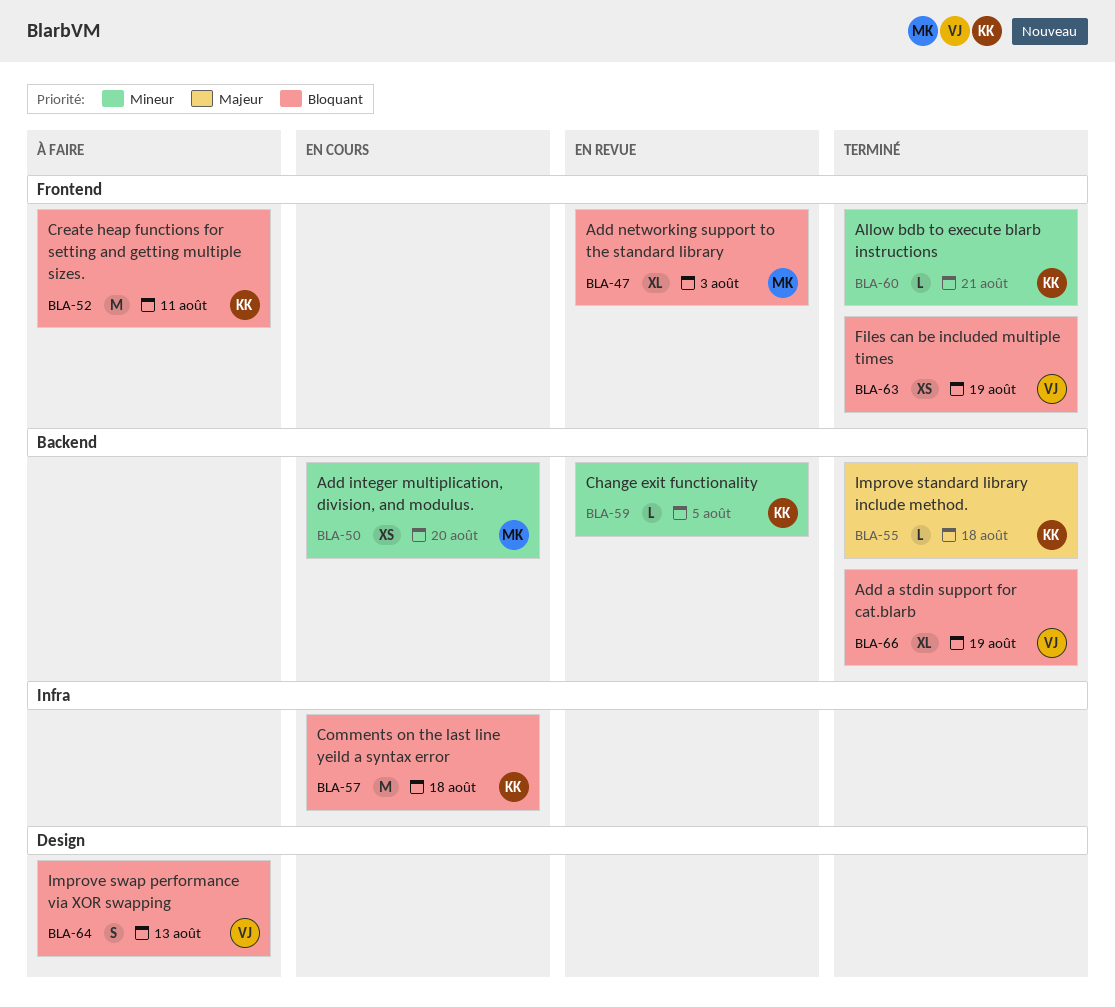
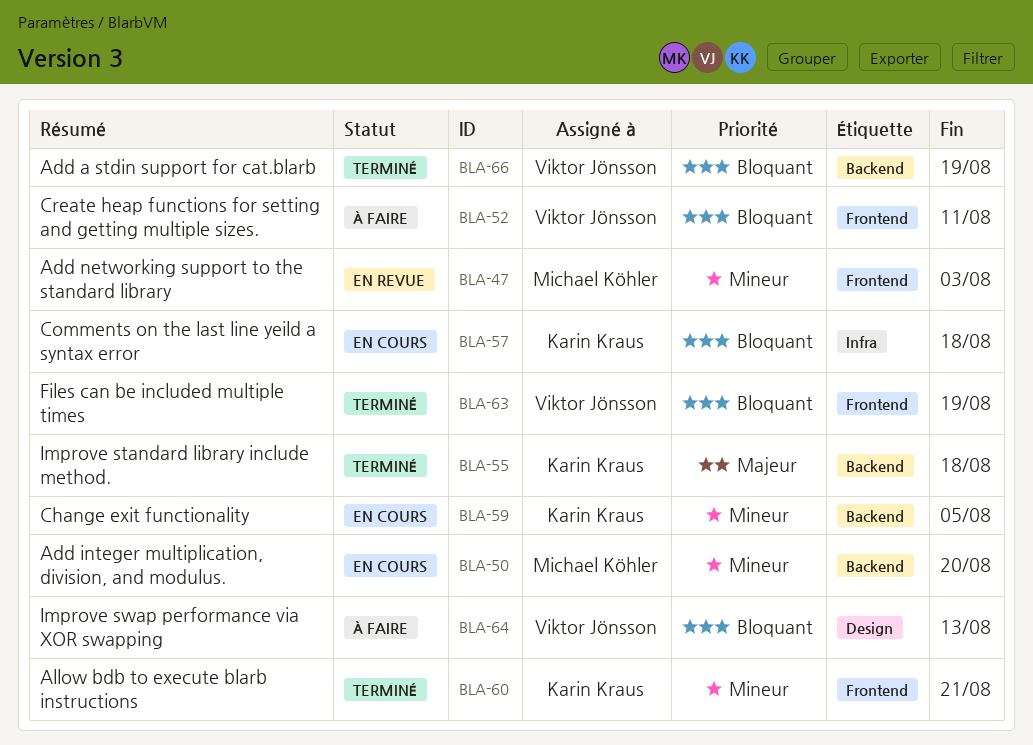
BLA-47, priority: Bloquant -> Mineur
BLA-52, owner: Karin Kraus -> Viktor Jönsson
BLA-59, status: En revue -> En cours

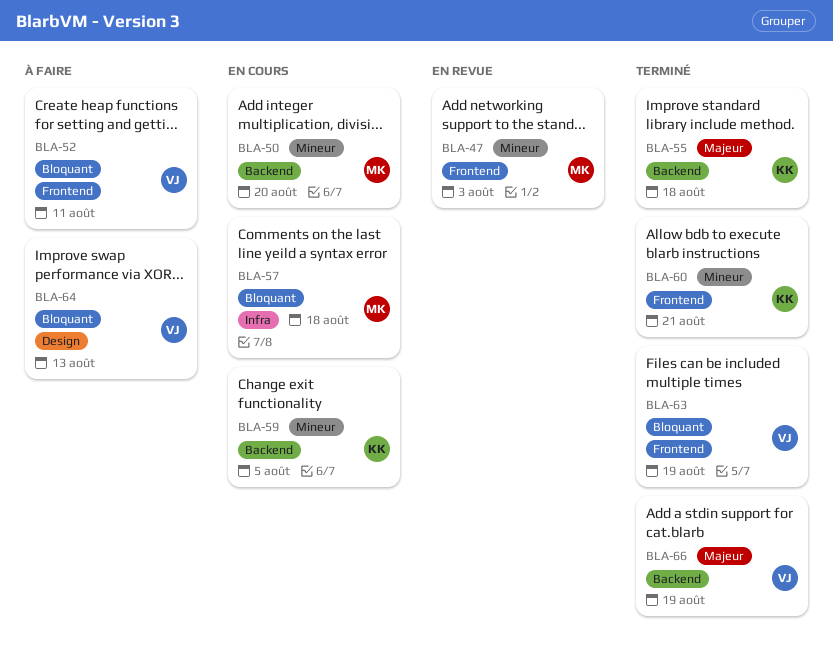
BLA-57, owner: Karin Kraus -> Michael Köhler
BLA-66, priority: Bloquant -> Majeur

